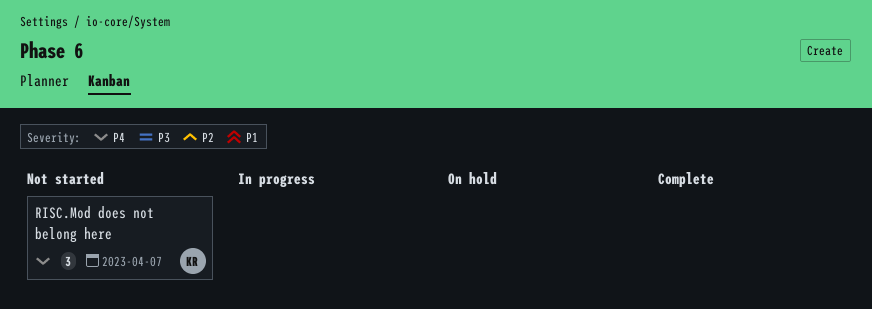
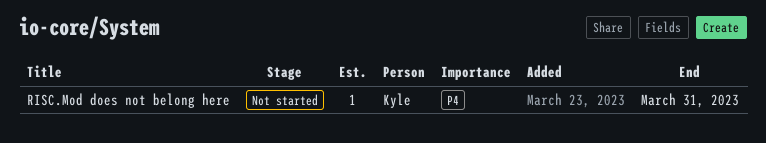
RISC.Mod does not belong here, estimate: 3 -> 1
RISC.Mod does not belong here, due: Apr 7 -> Mar 31

